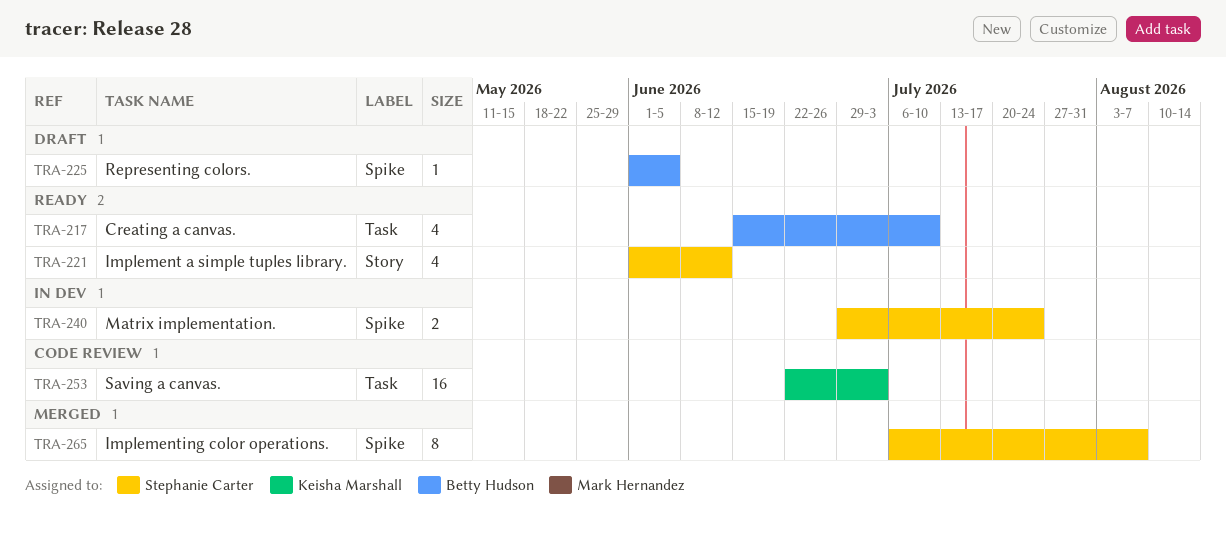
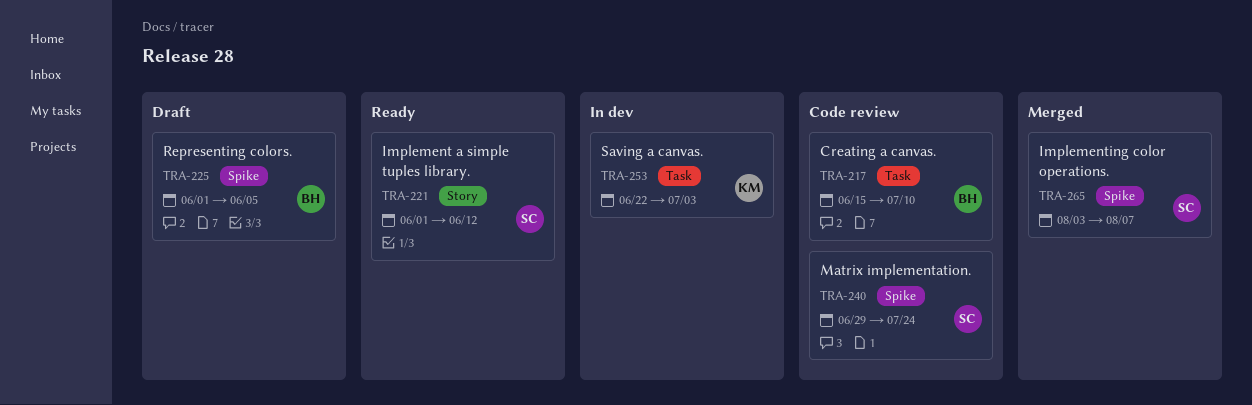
TRA-217, status: Ready -> Code review
TRA-240, status: In dev -> Code review
TRA-253, status: Code review -> In dev
TRA-265, start: Jul 6 -> Aug 3

